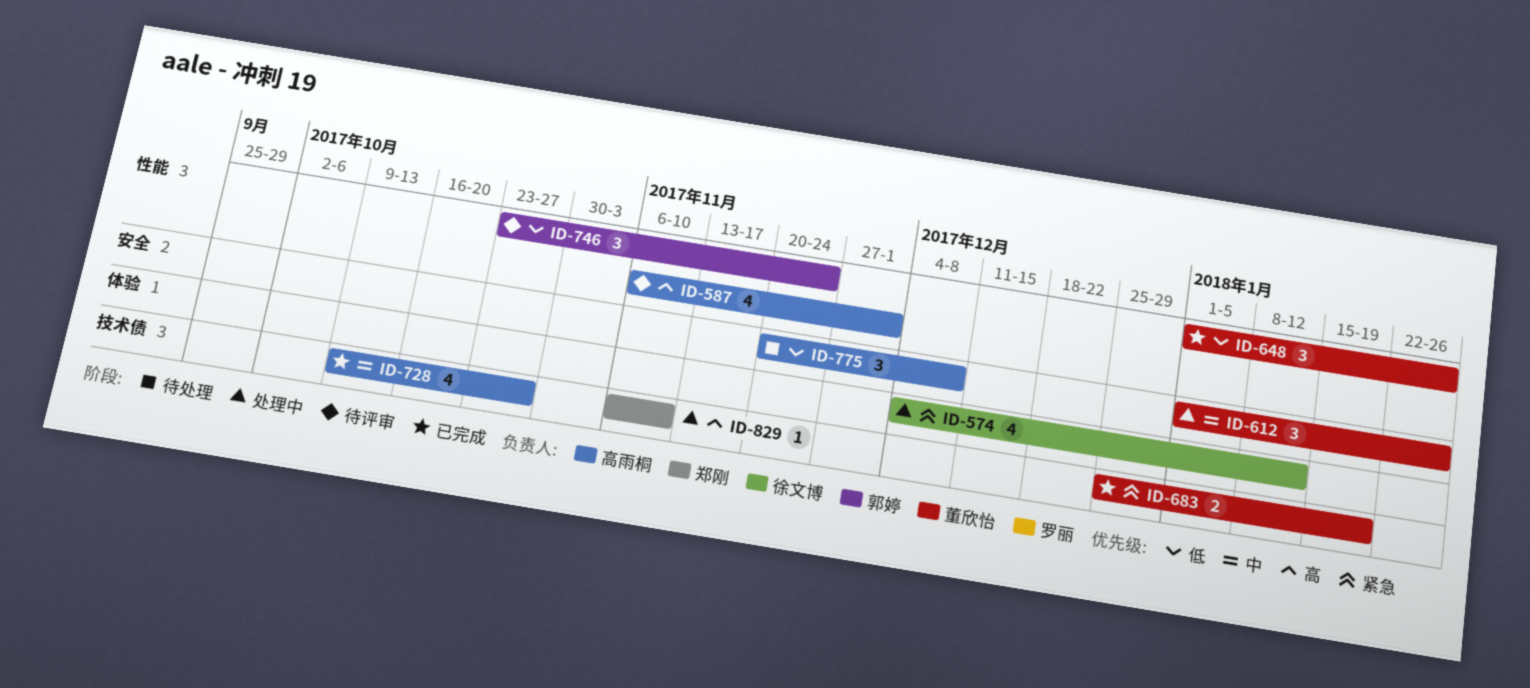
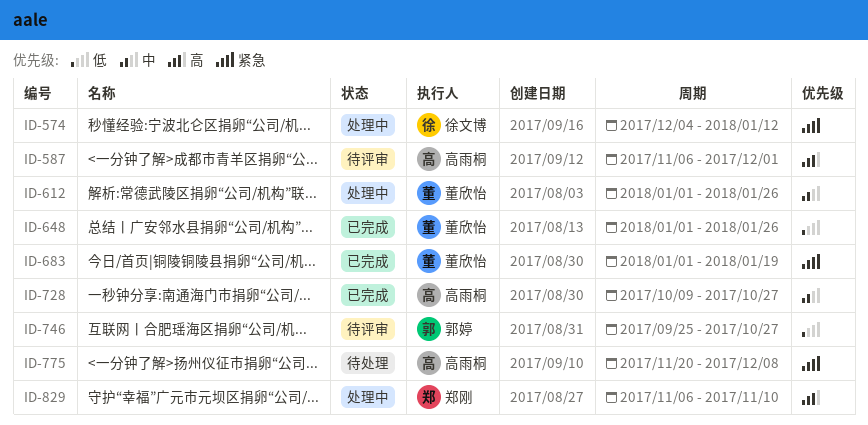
ID-683, start: Dec 25 -> Jan 1
ID-746, start: Oct 23 -> Sep 25
ID-746, due: Nov 24 -> Oct 27
ID-775, priority: 低 -> 紧急

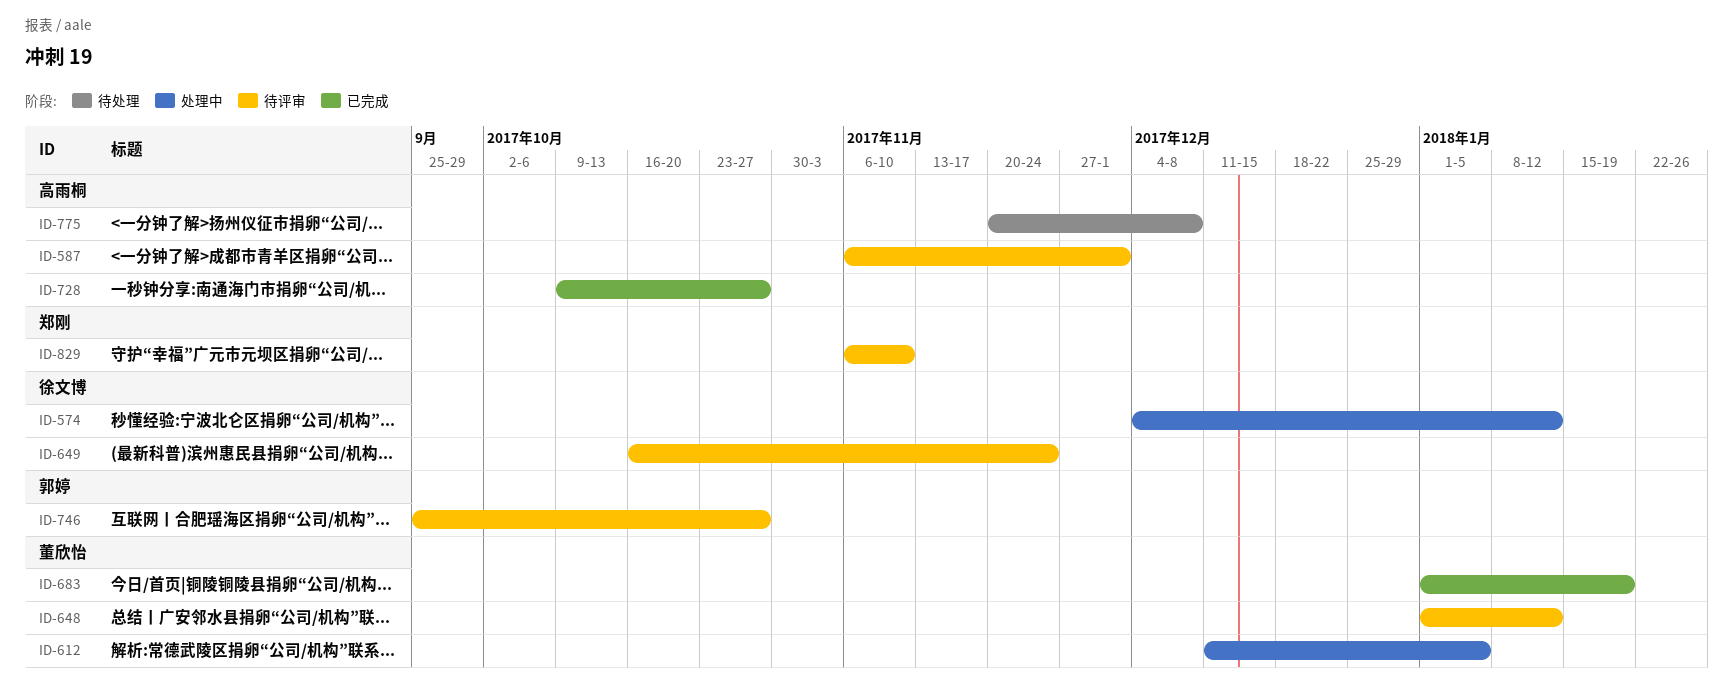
ID-612, start: Jan 1 -> Dec 11
ID-612, due: Jan 26 -> Jan 5
ID-648, status: 已完成 -> 待评审
ID-648, due: Jan 26 -> Jan 12
ID-649: none -> present
ID-829, status: 处理中 -> 待评审

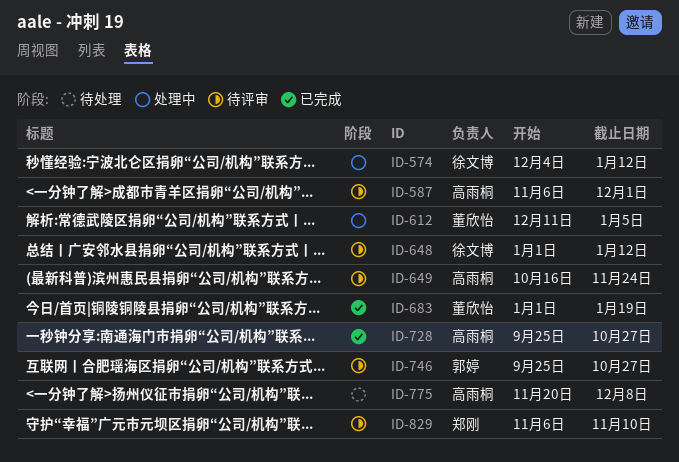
ID-648, owner: 董欣怡 -> 徐文博
ID-649, owner: 徐文博 -> 高雨桐
ID-728, start: Oct 9 -> Sep 25

